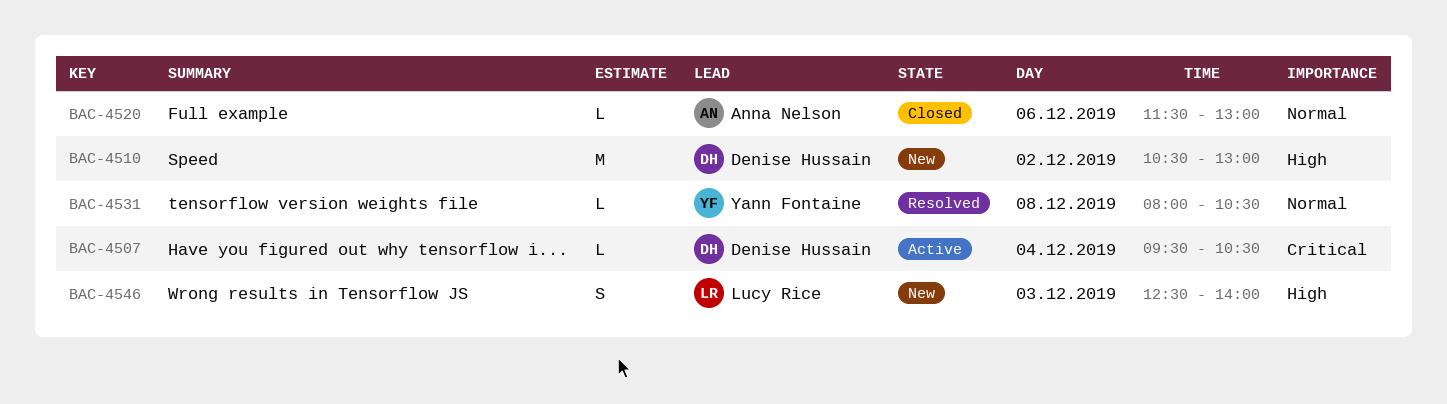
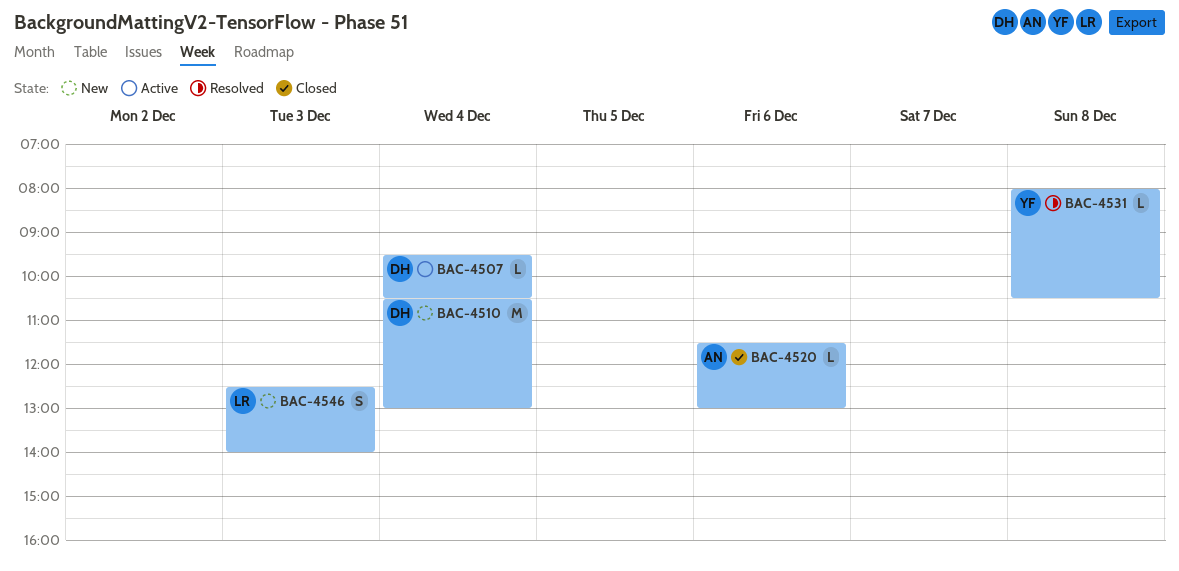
BAC-4510, day: Dec 2 -> Dec 4

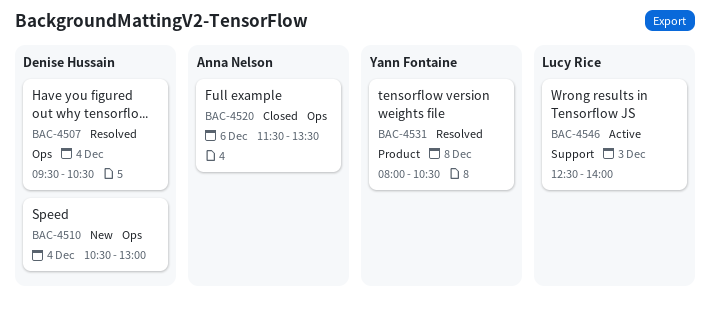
BAC-4507, status: Active -> Resolved
BAC-4520, ends: 13:00 -> 13:30
BAC-4546, status: New -> Active

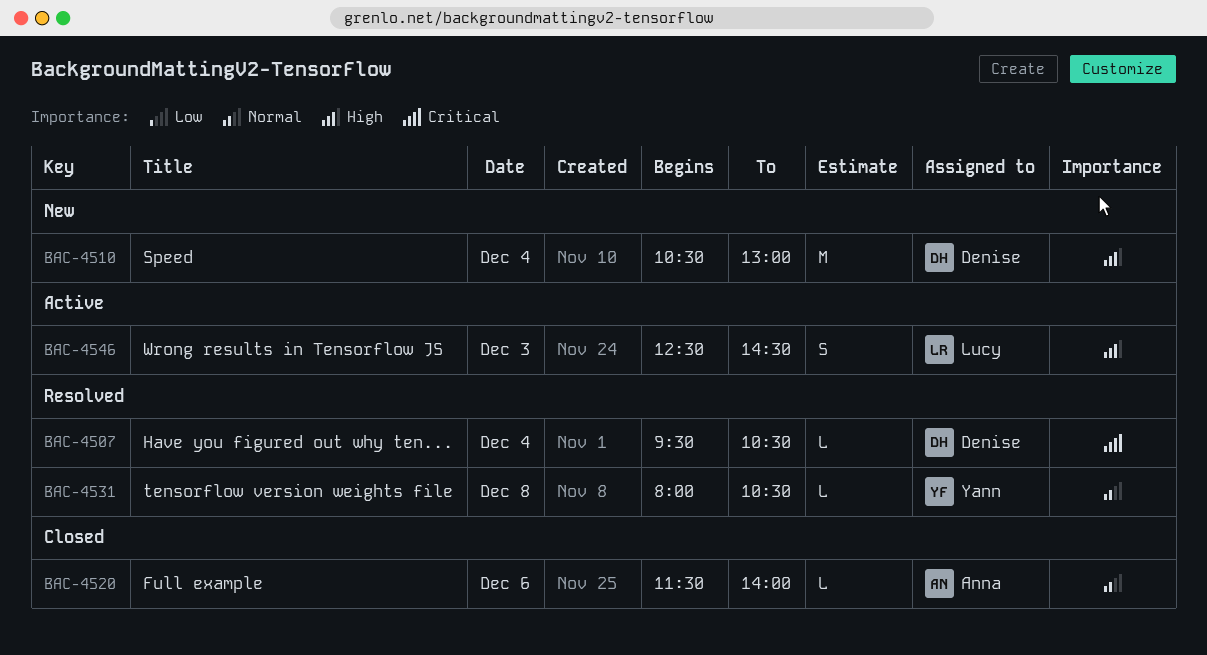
BAC-4520, ends: 13:30 -> 14:00
BAC-4546, ends: 14:00 -> 14:30

